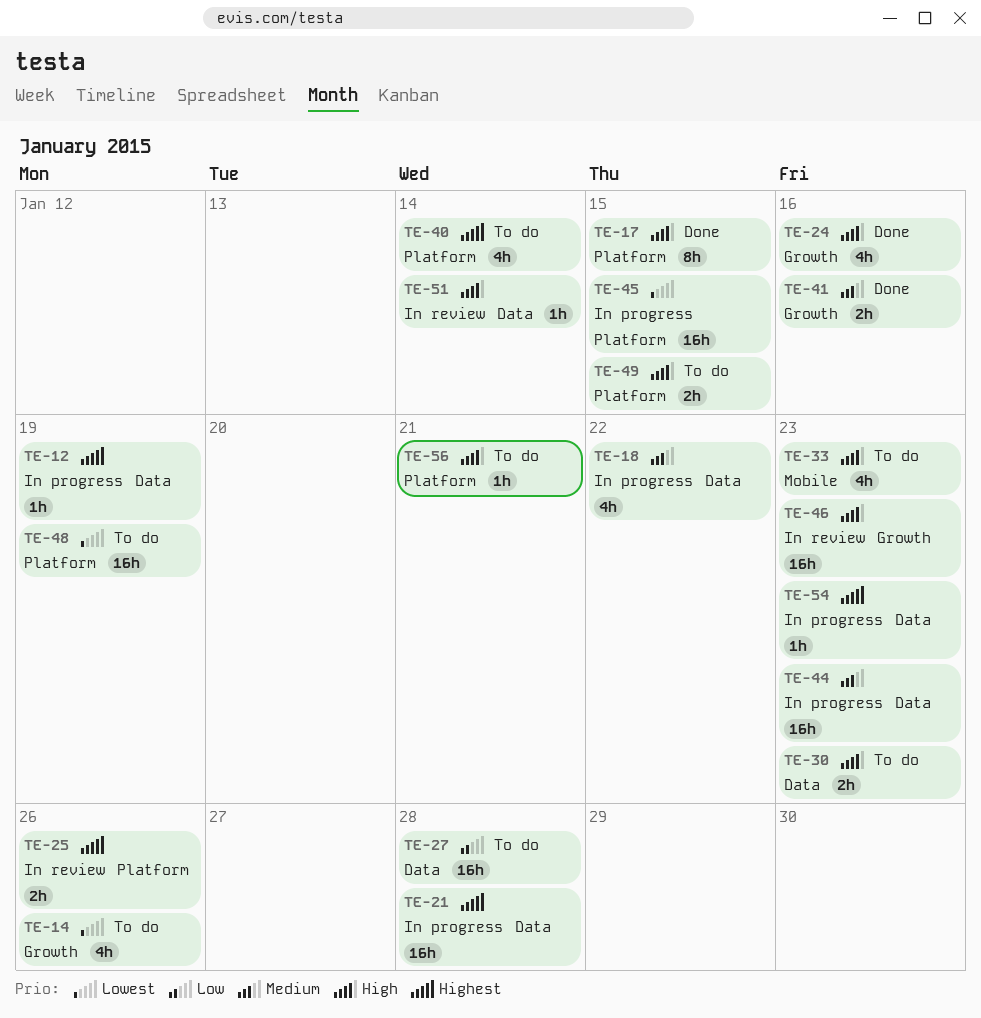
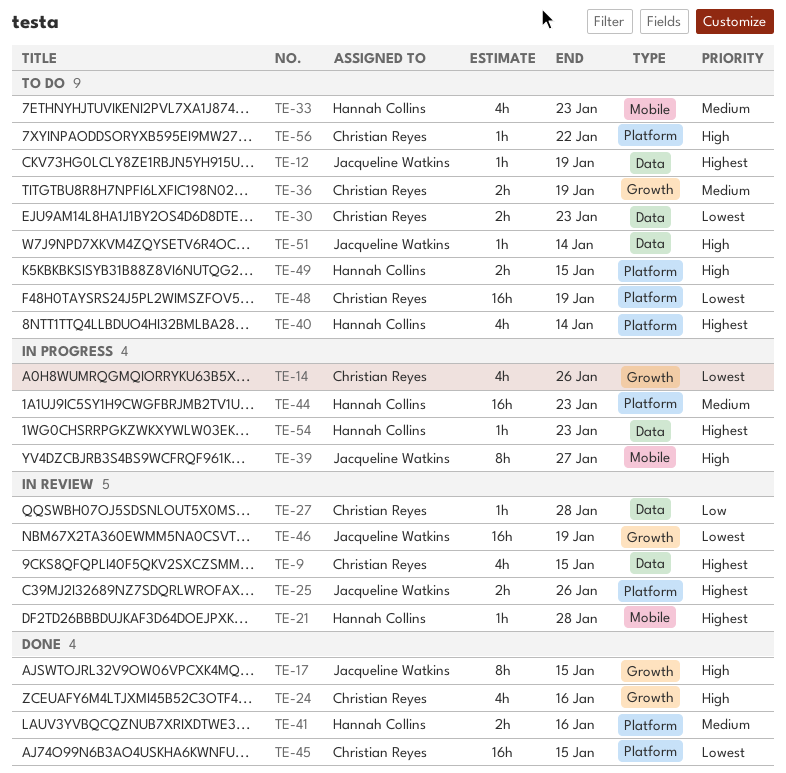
TE-9: none -> present
TE-12, status: In progress -> To do
TE-14, status: To do -> In progress
TE-17, label: Platform -> Growth
TE-18: present -> none
TE-21, status: In progress -> In review
TE-21, label: Data -> Mobile
TE-21, estimate: 16h -> 1h
TE-27, status: To do -> In review
TE-27, estimate: 16h -> 1h
TE-30, priority: High -> Lowest
TE-33, priority: High -> Medium
TE-36: none -> present
TE-39: none -> present
TE-41, label: Growth -> Platform
TE-44, label: Data -> Platform
TE-45, status: In progress -> Done
TE-46, priority: High -> Lowest
TE-46, due: Jan 23 -> Jan 19
TE-51, status: In review -> To do
TE-56, due: Jan 21 -> Jan 22

